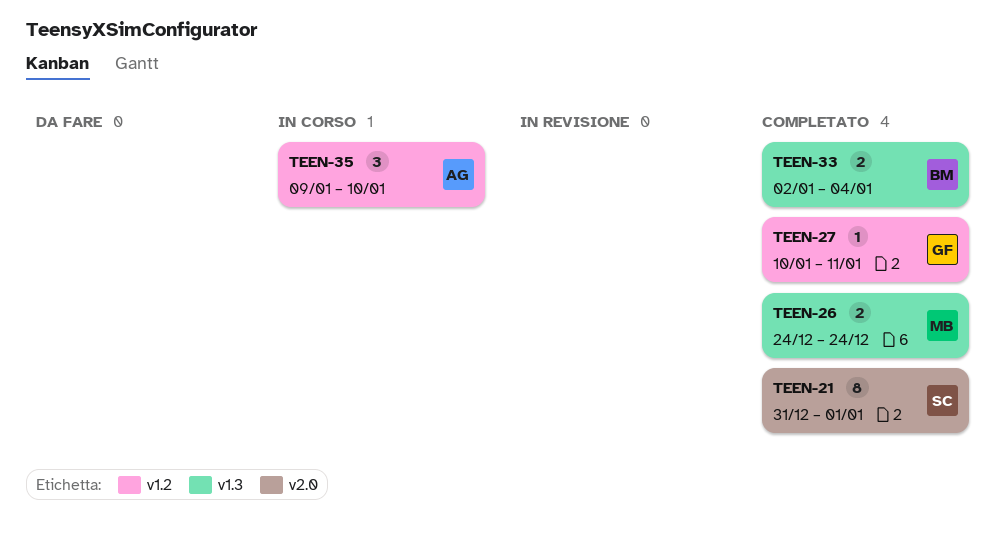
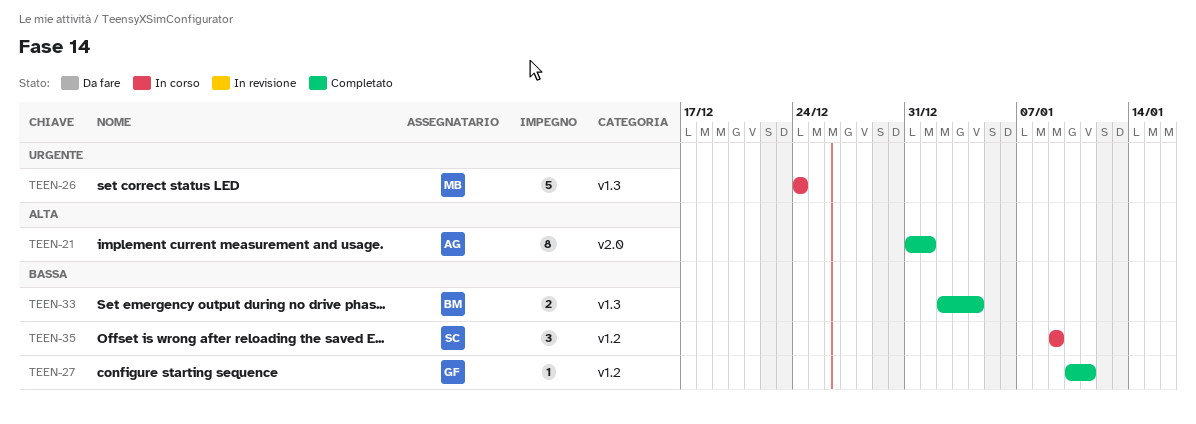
TEEN-21, owner: SC -> AG
TEEN-26, status: Completato -> In corso
TEEN-26, estimate: 2 -> 5
TEEN-35, owner: AG -> SC
TEEN-35, due: Jan 10 -> Jan 9

